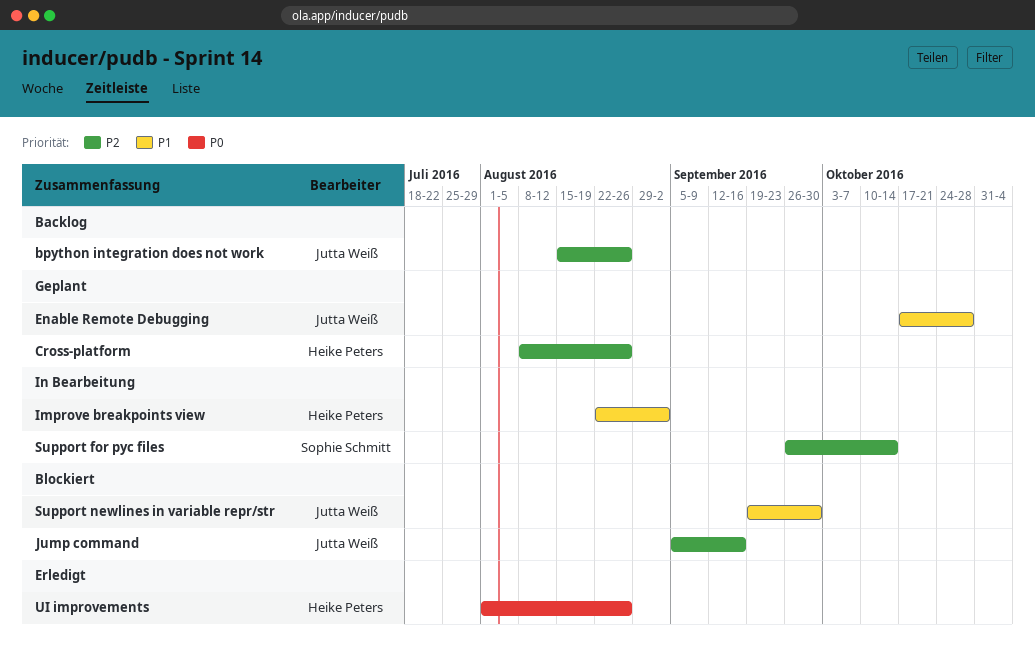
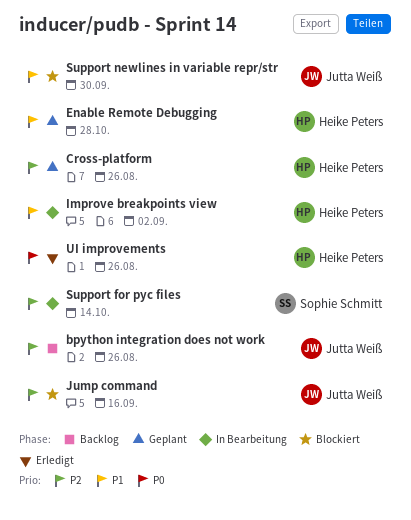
Enable Remote Debugging, owner: Jutta Weiß -> Heike Peters

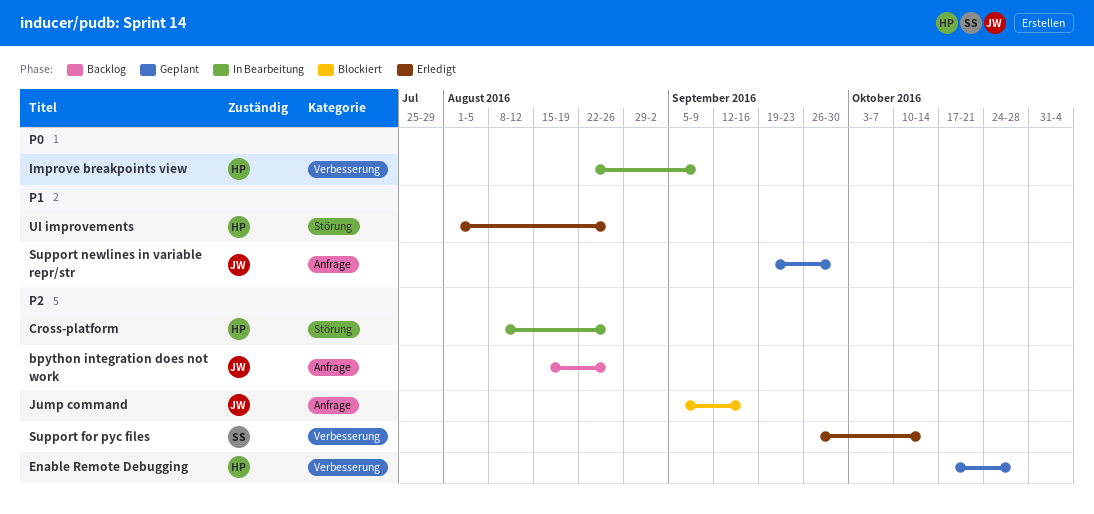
Cross-platform, status: Geplant -> In Bearbeitung
Enable Remote Debugging, priority: P1 -> P2
Improve breakpoints view, priority: P1 -> P0
Improve breakpoints view, due: Sep 2 -> Sep 9
Support for pyc files, status: In Bearbeitung -> Erledigt
Support newlines in variable repr/str, status: Blockiert -> Geplant
UI improvements, priority: P0 -> P1

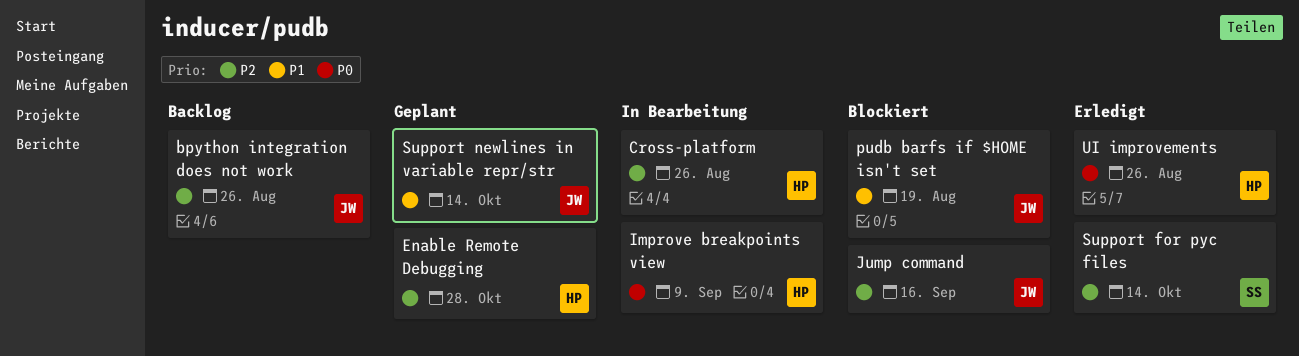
pudb barfs if $HOME isn't set: none -> present
Support newlines in variable repr/str, due: Sep 30 -> Oct 14
UI improvements, priority: P1 -> P0

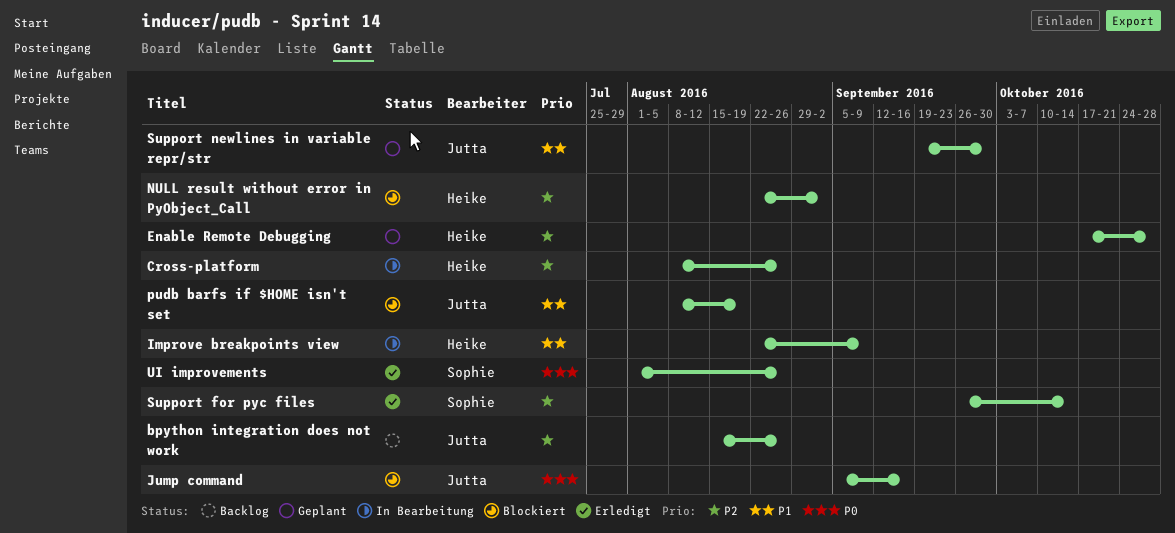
Improve breakpoints view, priority: P0 -> P1
Jump command, priority: P2 -> P0
NULL result without error in PyObject_Call: none -> present
Support newlines in variable repr/str, due: Oct 14 -> Sep 30
UI improvements, owner: Heike -> Sophie

